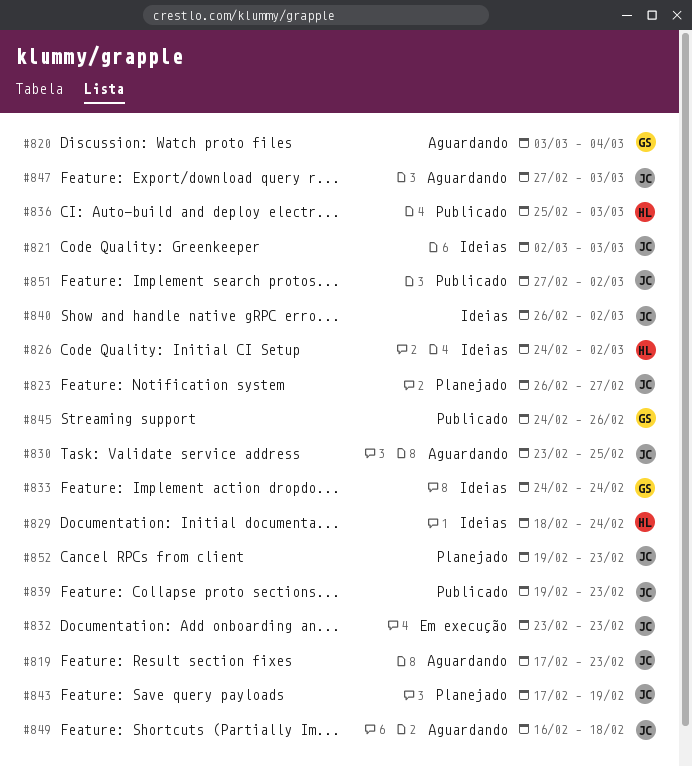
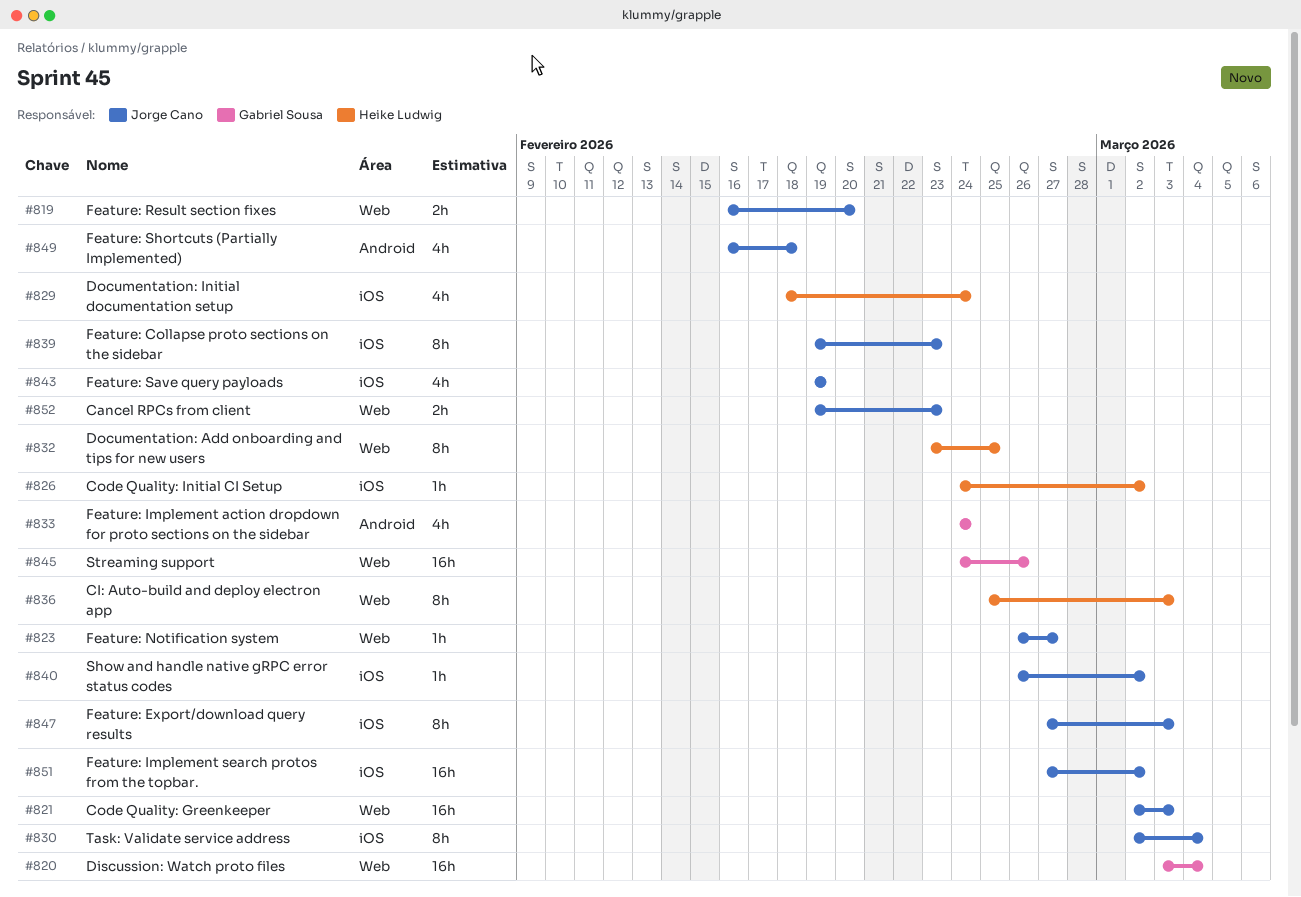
#819, start: Feb 17 -> Feb 16
#819, due: Feb 23 -> Feb 20
#830, start: Feb 23 -> Mar 2
#830, due: Feb 25 -> Mar 4
#832, owner: Jorge Cano -> Heike Ludwig
#832, due: Feb 23 -> Feb 25
#843, start: Feb 17 -> Feb 19

